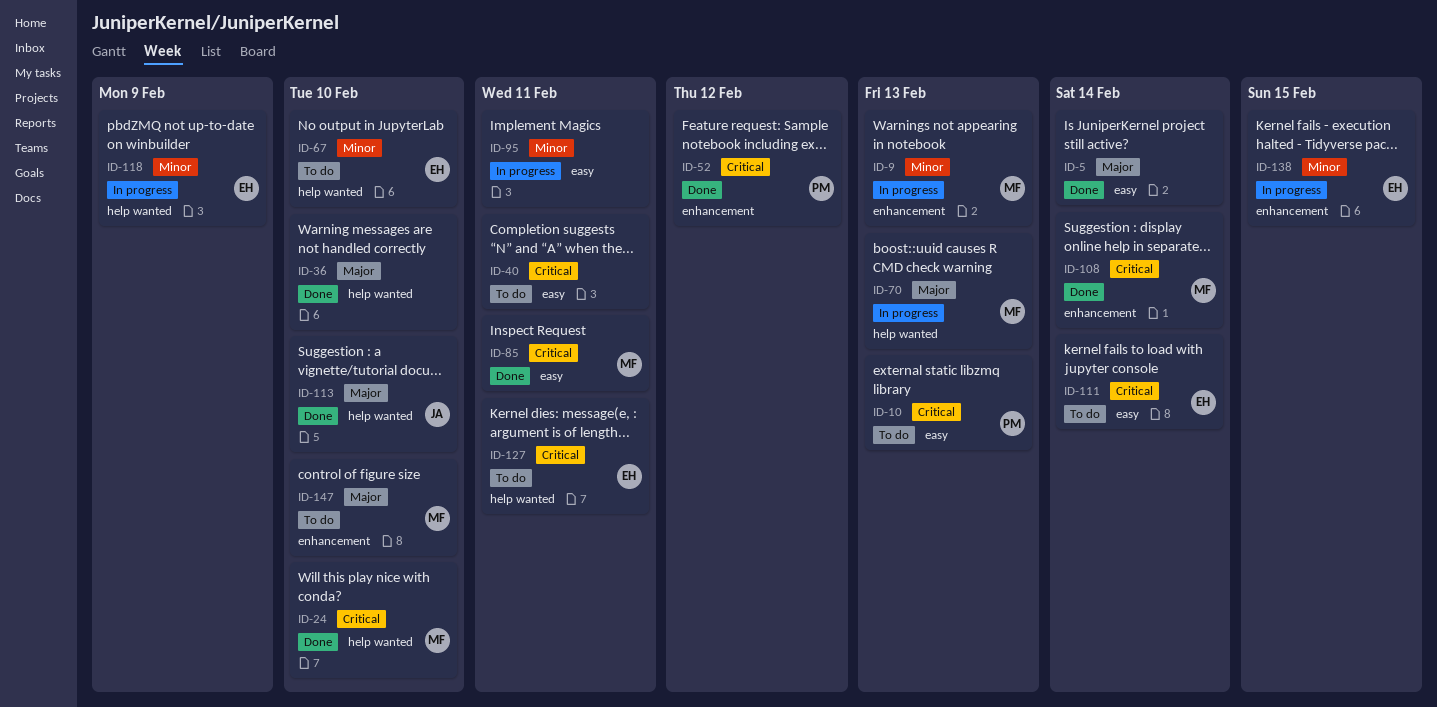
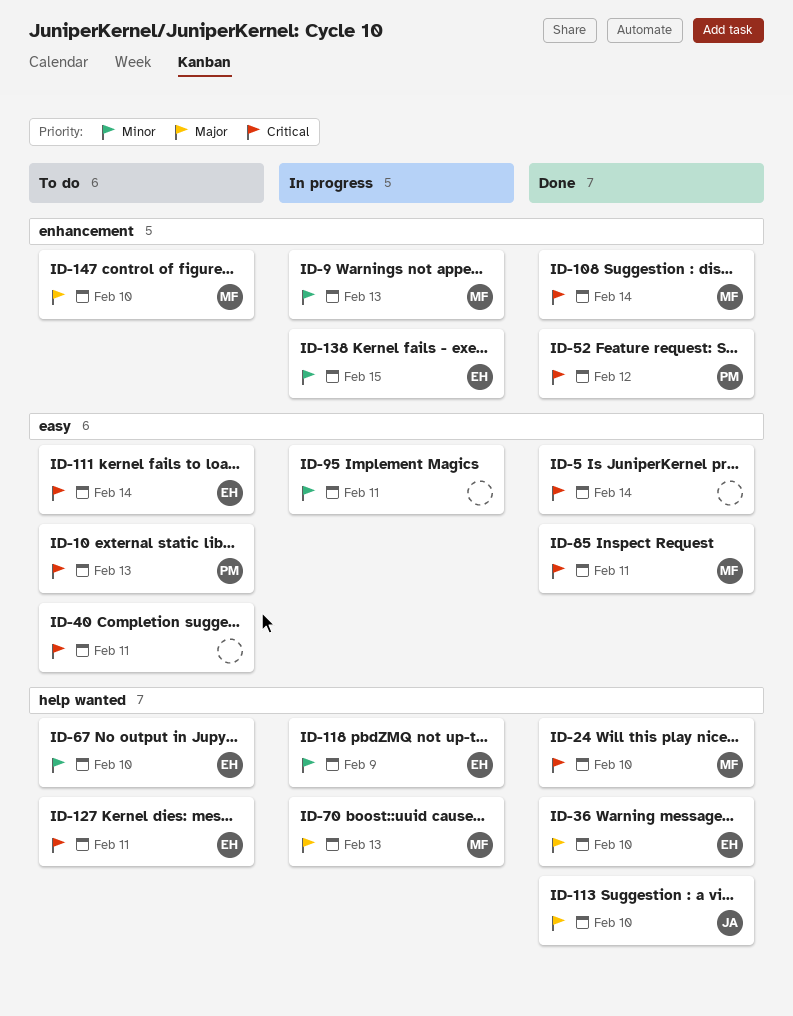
ID-5, priority: Major -> Critical
ID-36, owner: none -> EH

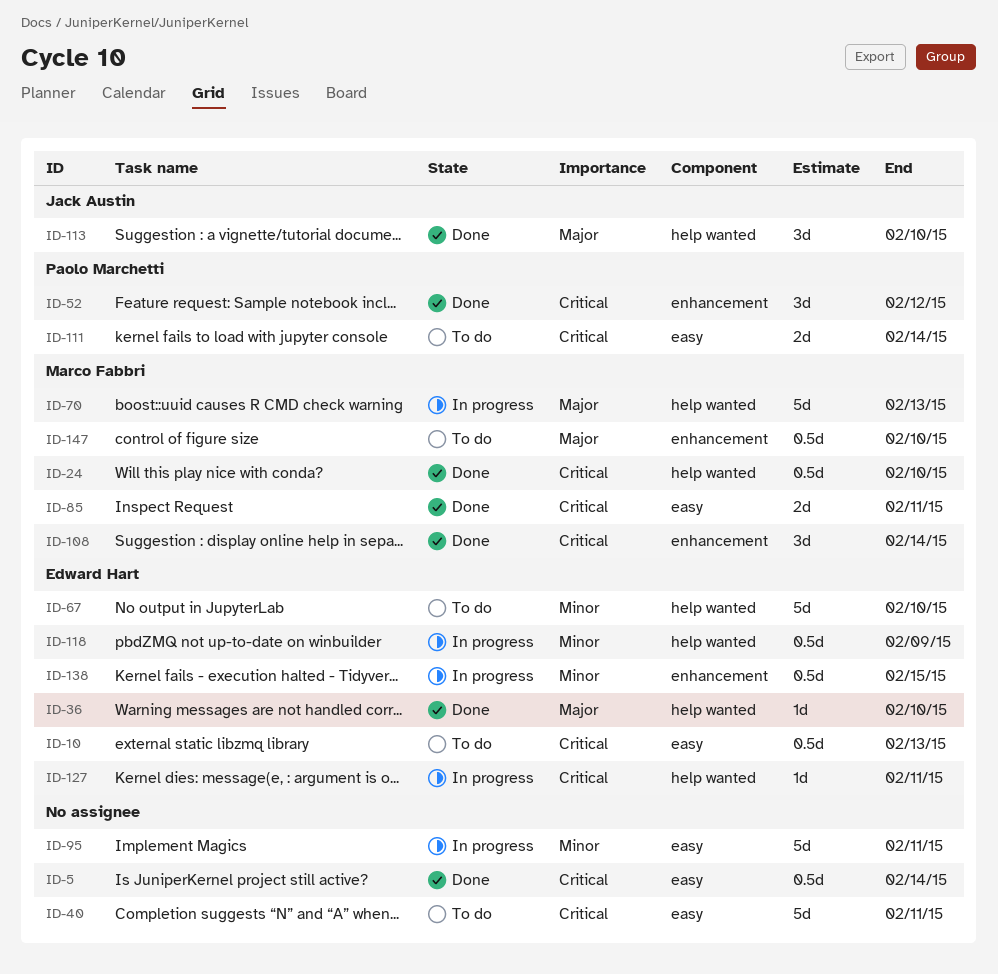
ID-9: present -> none
ID-10, owner: Paolo Marchetti -> Edward Hart
ID-111, owner: Edward Hart -> Paolo Marchetti
ID-127, status: To do -> In progress

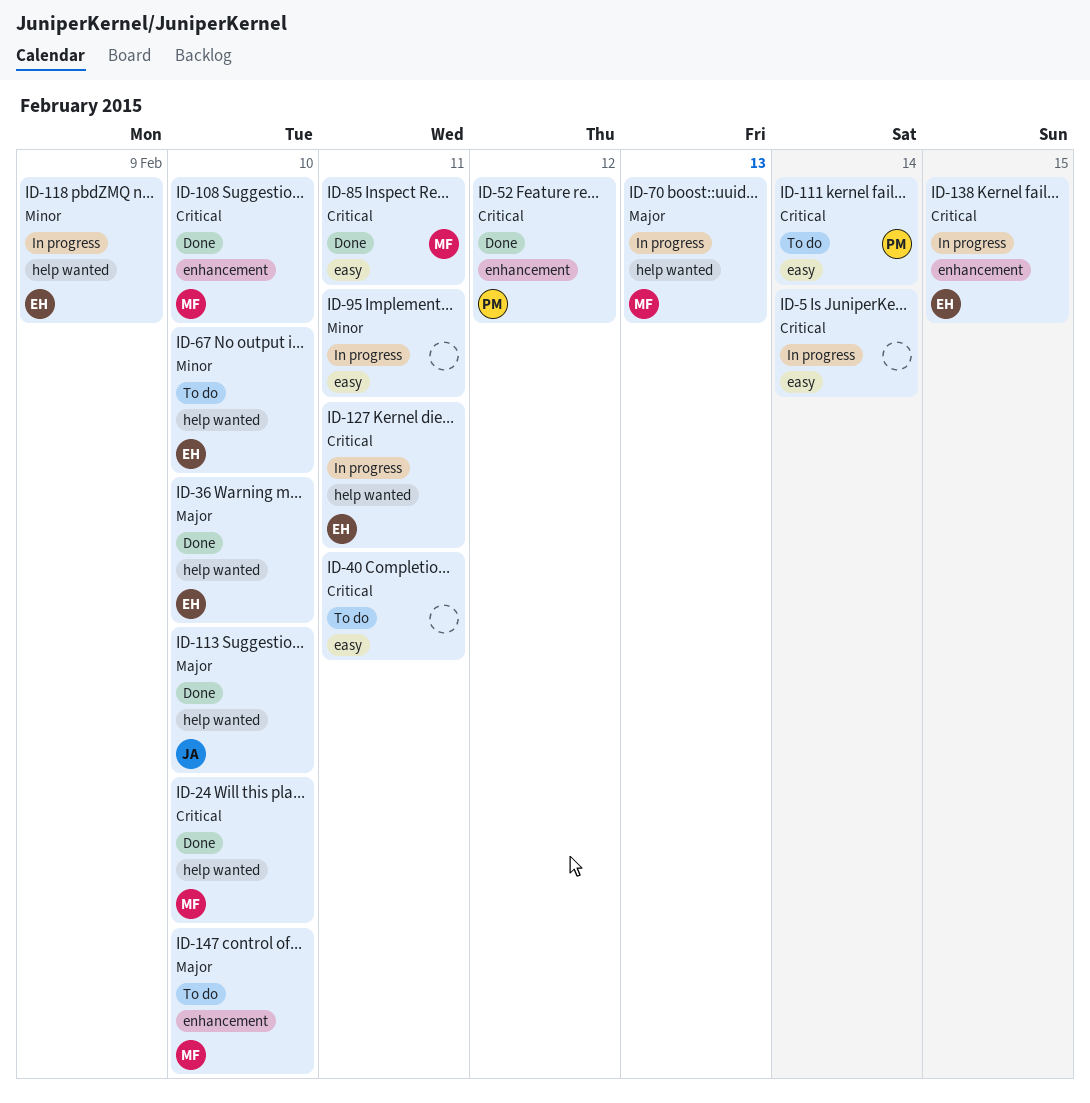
ID-5, status: Done -> In progress
ID-10: present -> none
ID-108, due: Feb 14 -> Feb 10
ID-138, priority: Minor -> Critical

